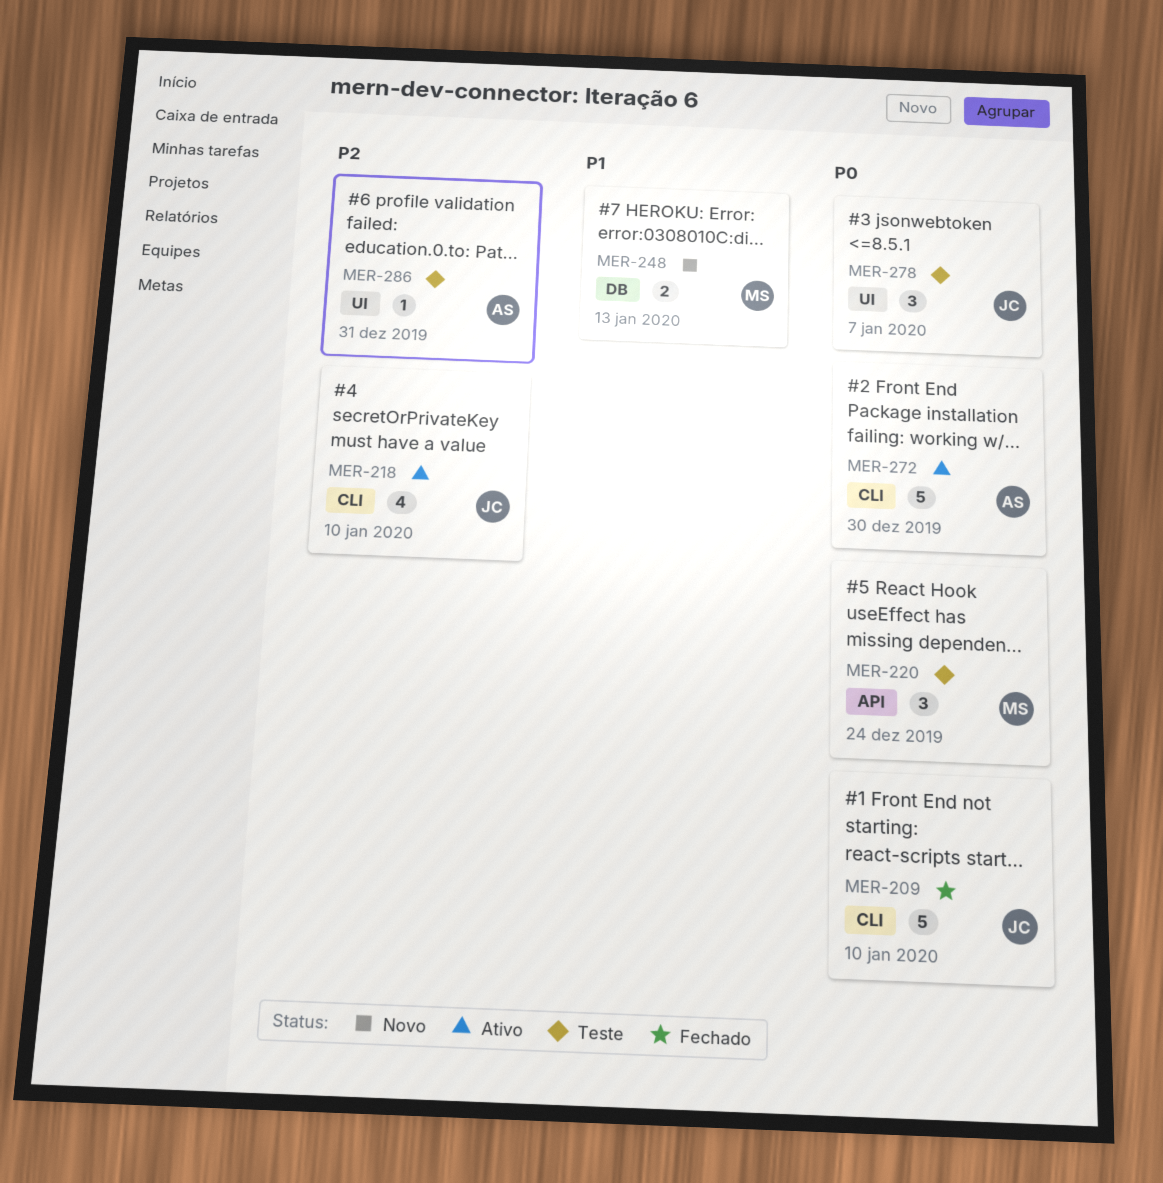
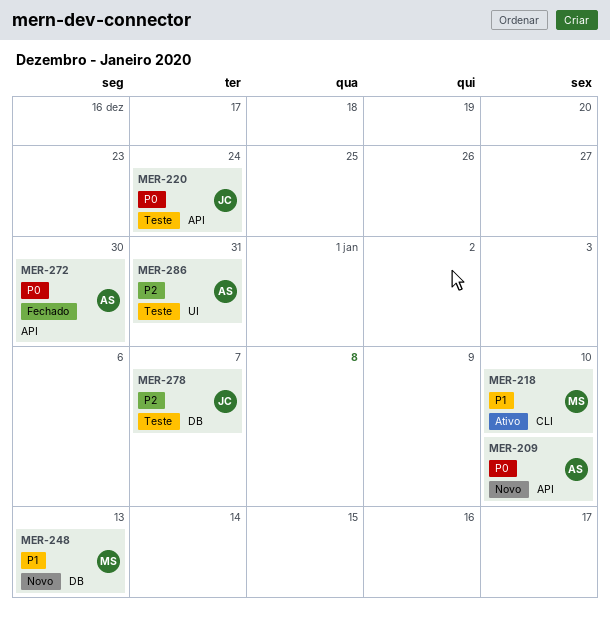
MER-209, status: Fechado -> Novo
MER-209, owner: JC -> AS
MER-209, label: CLI -> API
MER-218, owner: JC -> MS
MER-218, priority: P2 -> P1
MER-220, owner: MS -> JC
MER-272, status: Ativo -> Fechado
MER-272, label: CLI -> API
MER-278, priority: P0 -> P2
MER-278, label: UI -> DB

